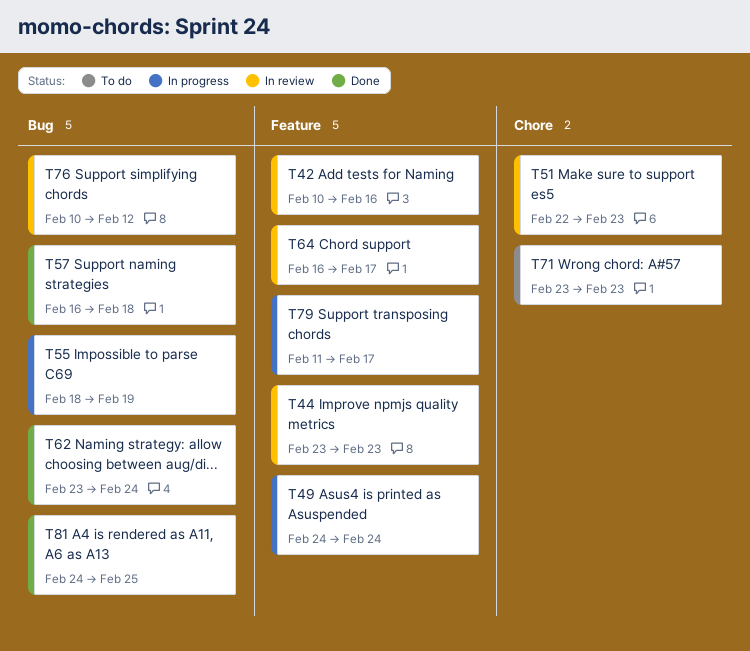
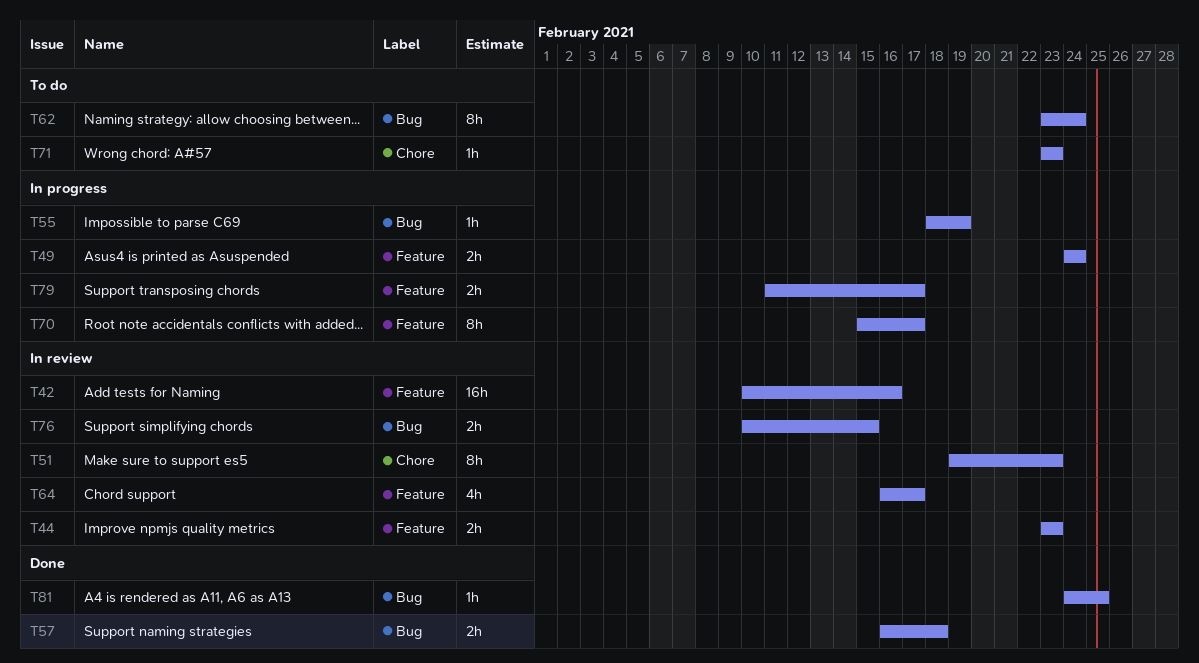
T51, start: Feb 22 -> Feb 19
T62, status: Done -> To do
T70: none -> present
T76, due: Feb 12 -> Feb 15

